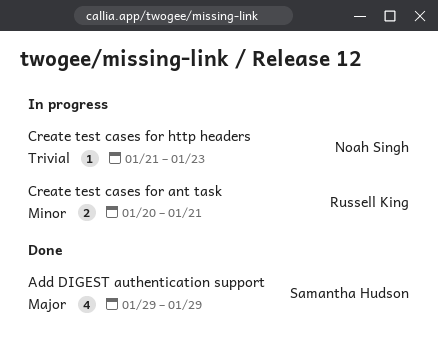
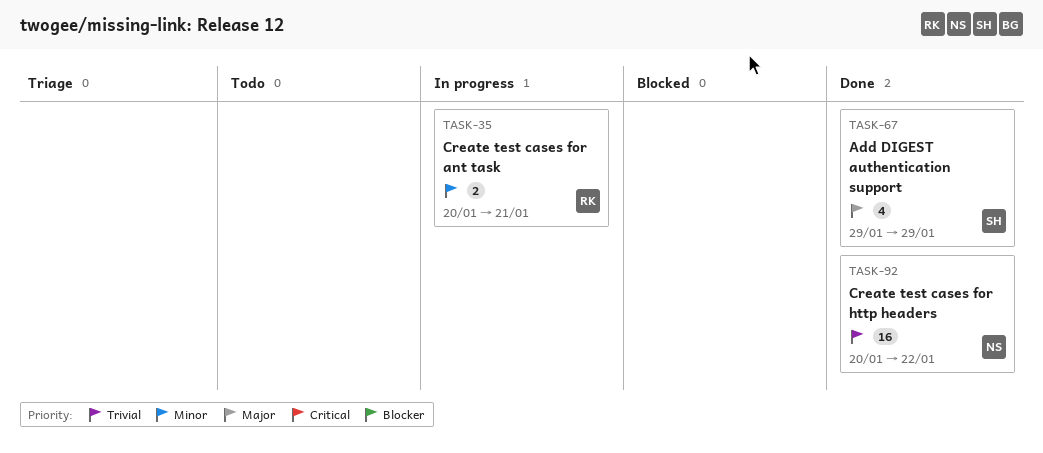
Create test cases for http headers, status: In progress -> Done
Create test cases for http headers, estimate: 1 -> 16
Create test cases for http headers, start: Jan 21 -> Jan 20
Create test cases for http headers, due: Jan 23 -> Jan 22

